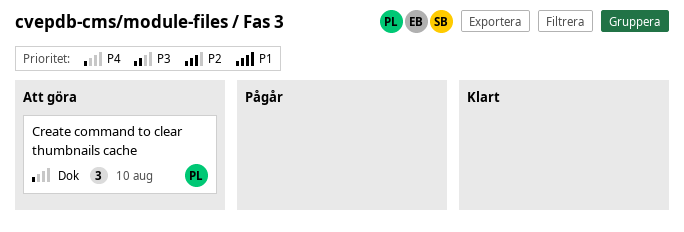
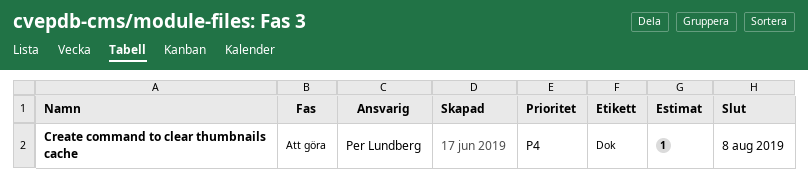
Create command to clear thumbnails cache, estimate: 3 -> 1
Create command to clear thumbnails cache, due: Aug 10 -> Aug 8

